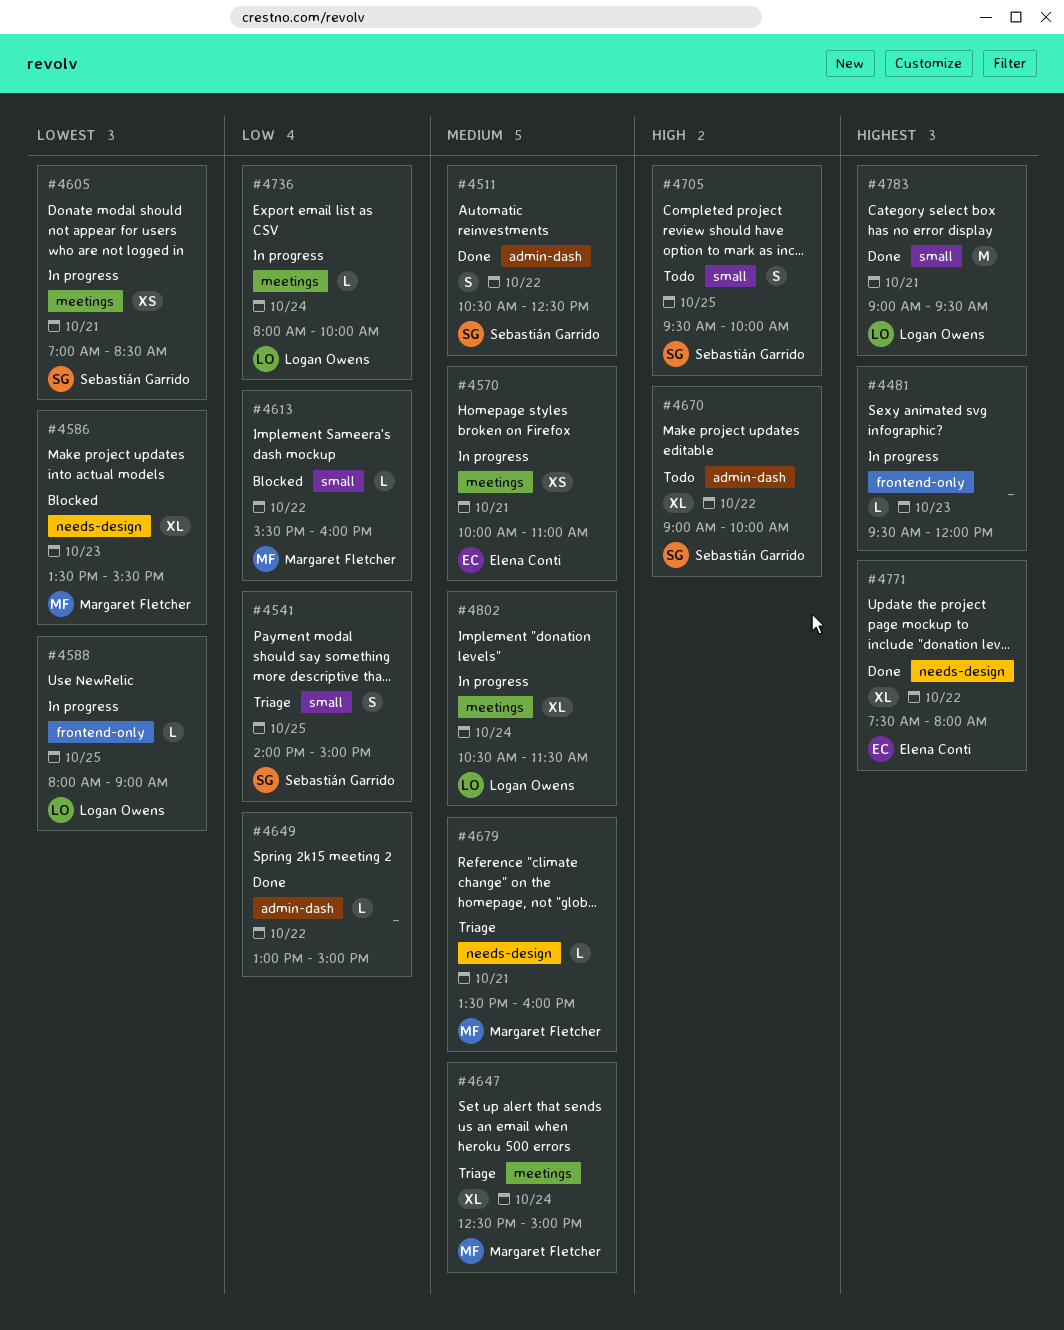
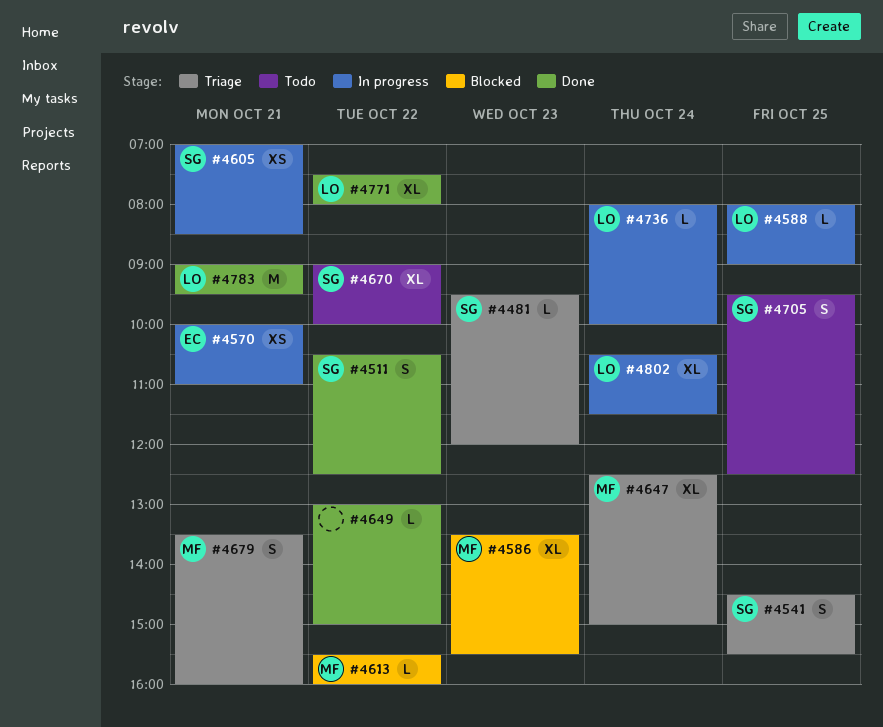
#4481, status: In progress -> Triage
#4481, owner: none -> Sebastián Garrido
#4541, begins: 14:00 -> 14:30
#4541, ends: 15:00 -> 15:30
#4679, estimate: L -> S
#4705, ends: 10:00 -> 12:30
#4771, owner: Elena Conti -> Logan Owens

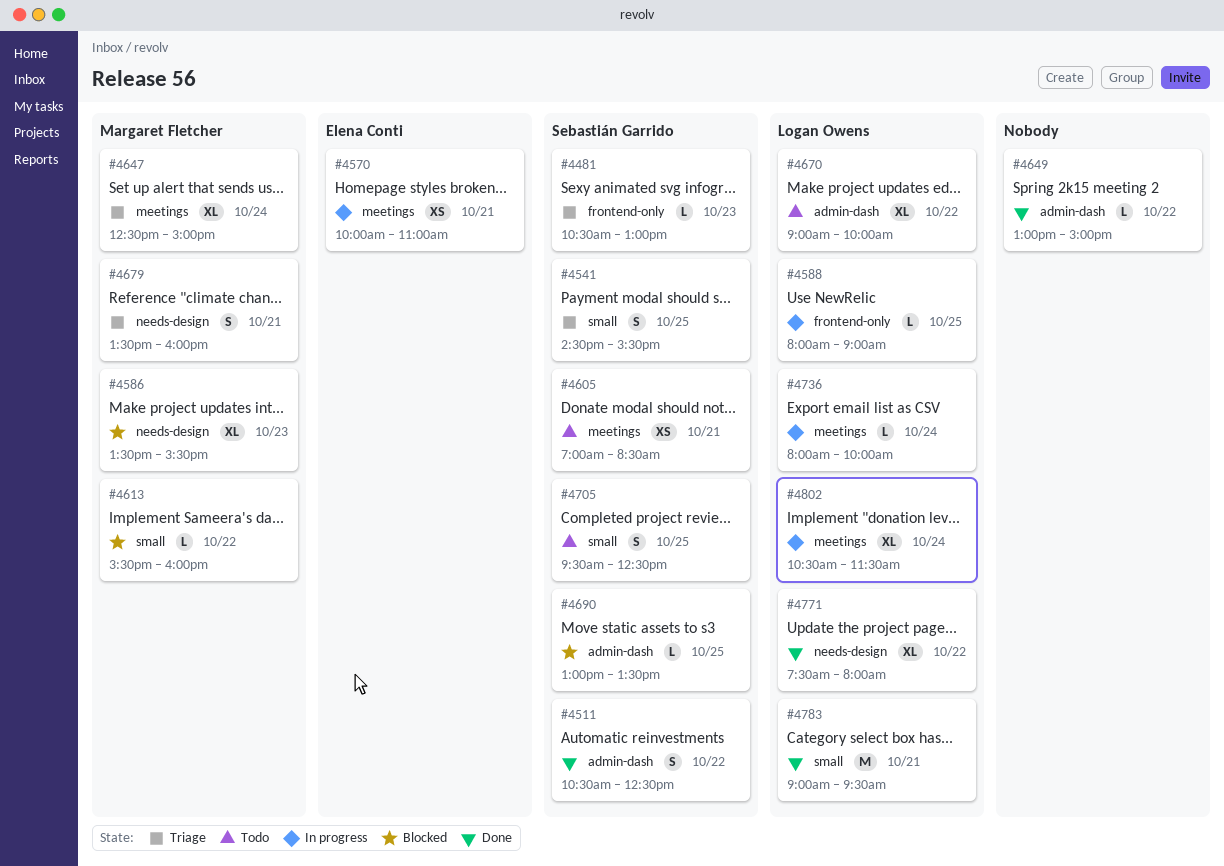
#4481, begins: 09:30 -> 10:30
#4481, ends: 12:00 -> 13:00
#4605, status: In progress -> Todo
#4670, owner: Sebastián Garrido -> Logan Owens
#4690: none -> present

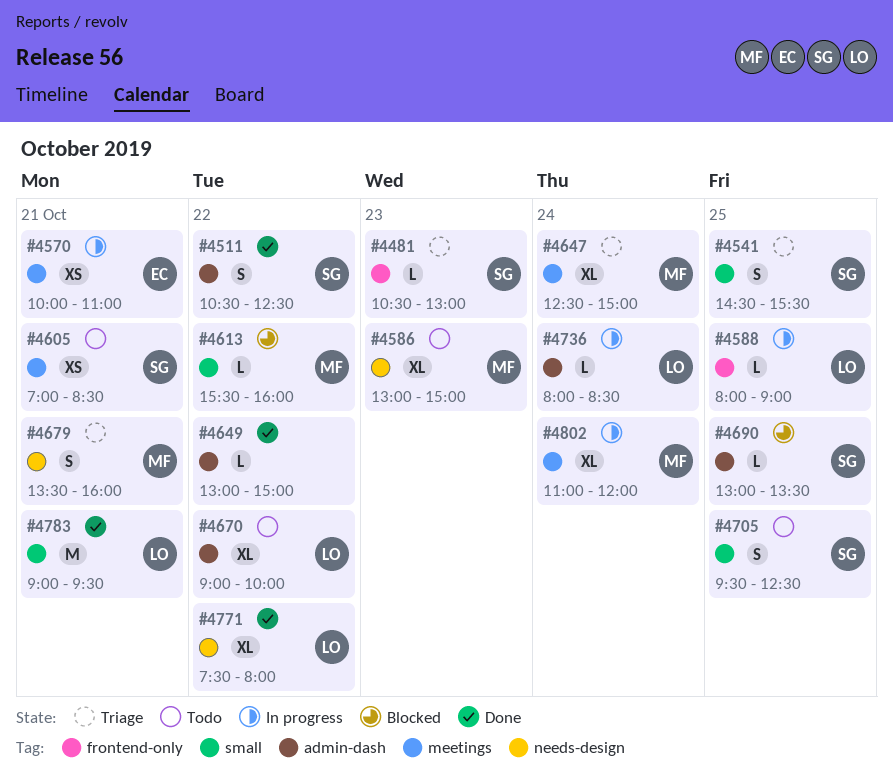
#4586, status: Blocked -> Todo
#4586, begins: 13:30 -> 13:00
#4586, ends: 15:30 -> 15:00
#4736, label: meetings -> admin-dash
#4736, ends: 10:00 -> 08:30
#4802, owner: Logan Owens -> Margaret Fletcher
#4802, begins: 10:30 -> 11:00
#4802, ends: 11:30 -> 12:00

